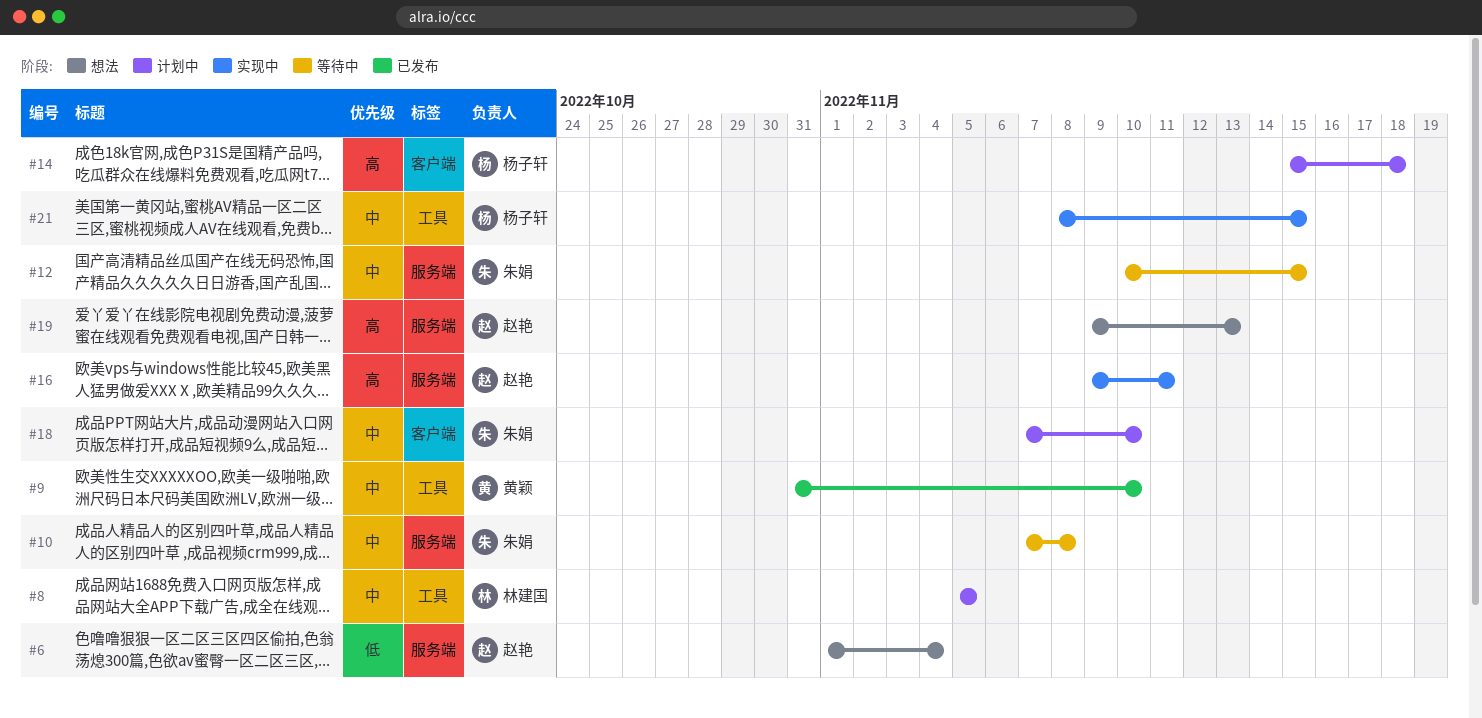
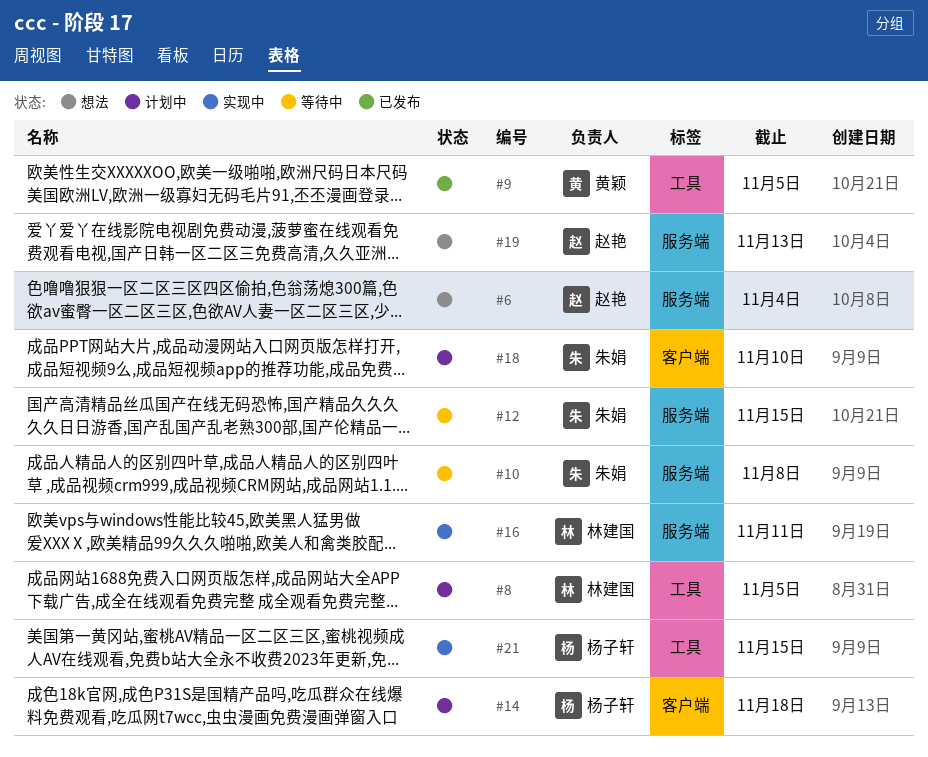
#9, due: Nov 10 -> Nov 5
#16, owner: 赵艳 -> 林建国

